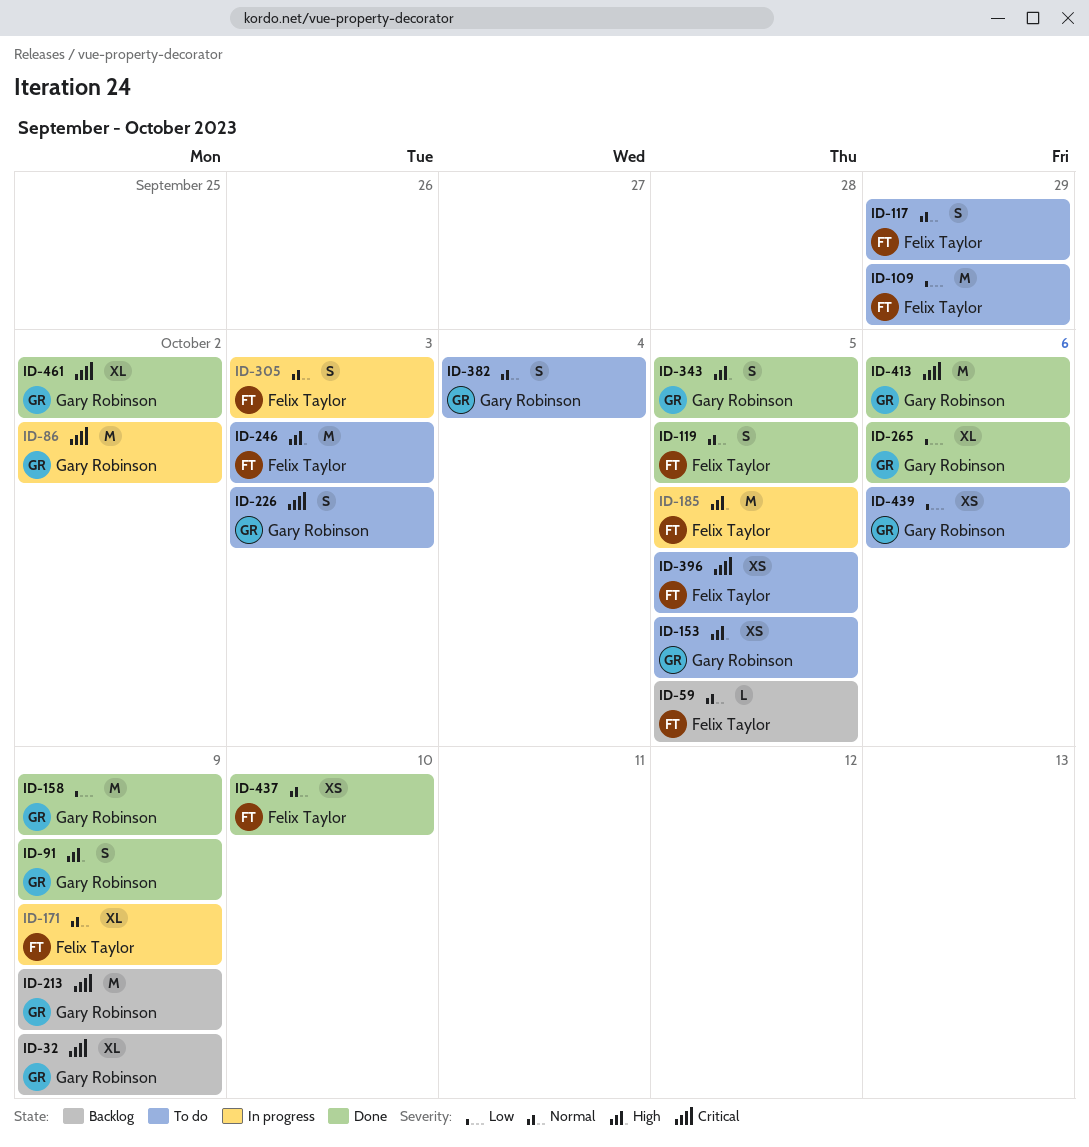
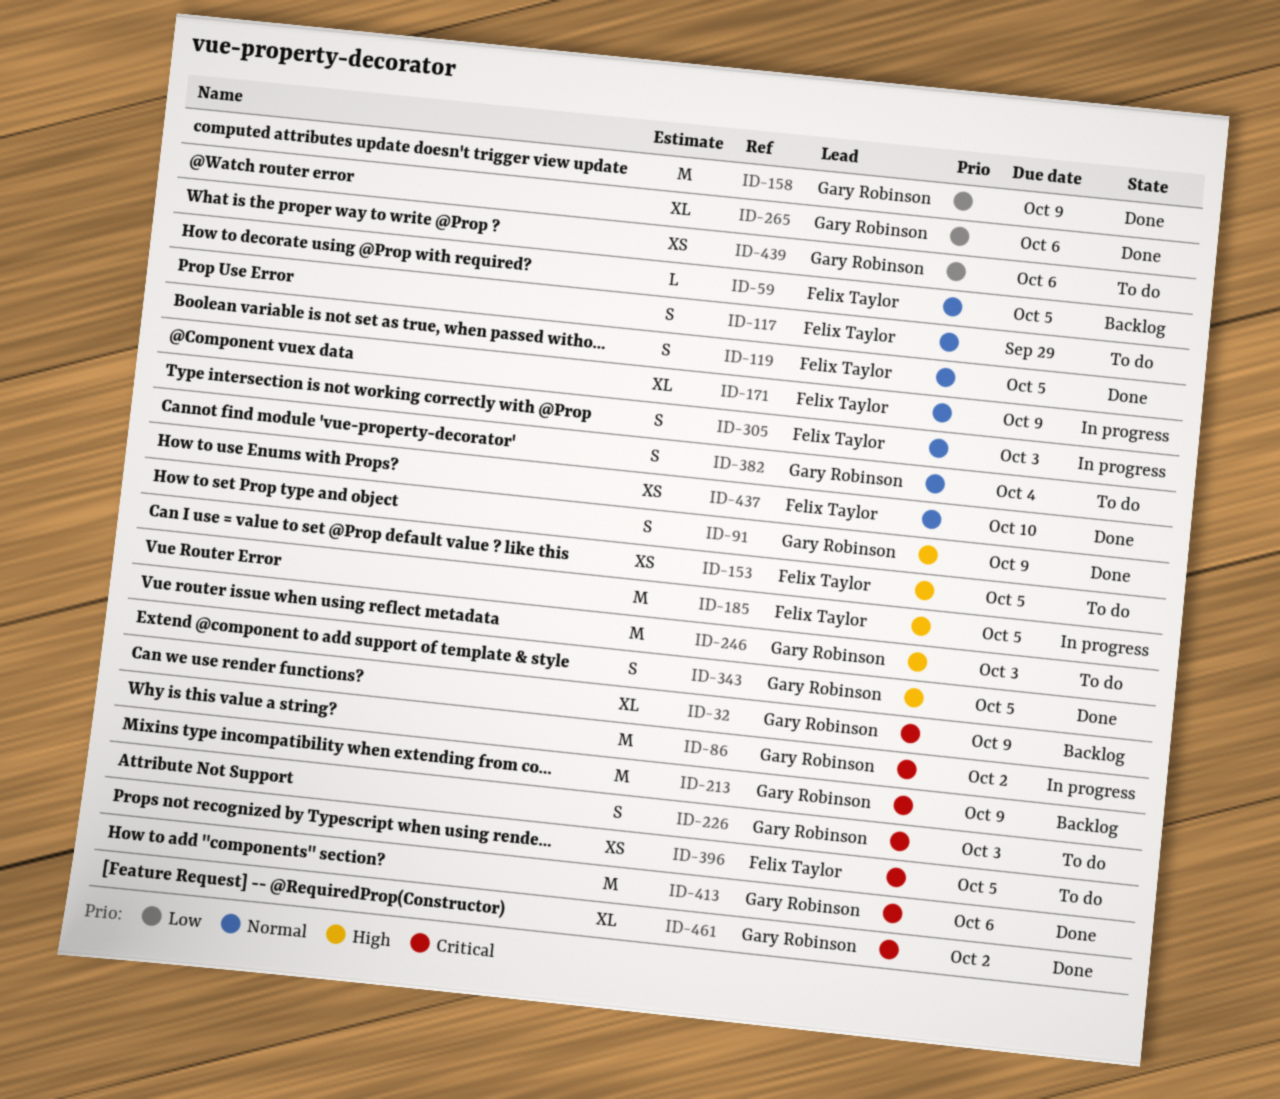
ID-109: present -> none
ID-153, owner: Gary Robinson -> Felix Taylor
ID-246, owner: Felix Taylor -> Gary Robinson

